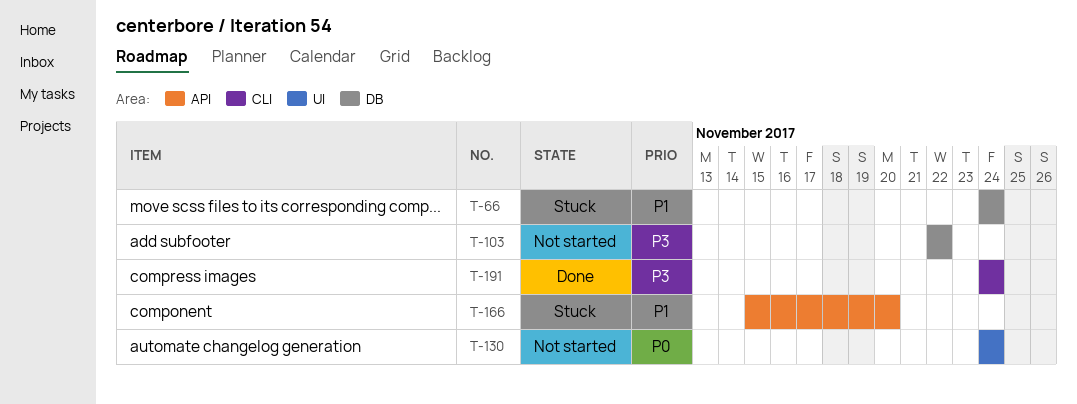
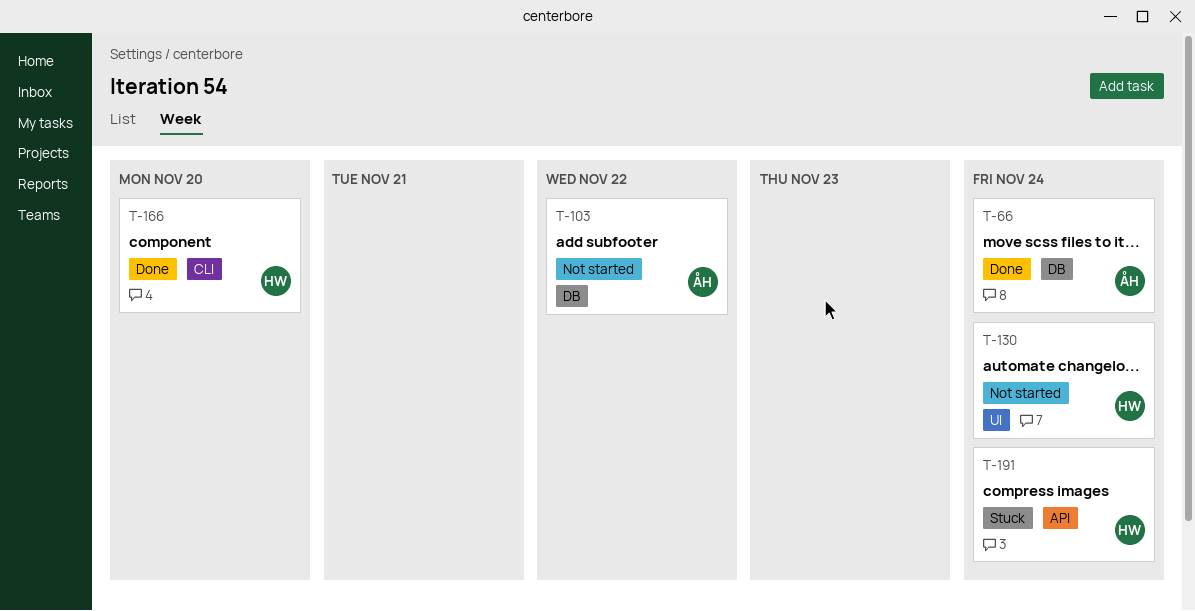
T-66, status: Stuck -> Done
T-166, status: Stuck -> Done
T-166, label: API -> CLI
T-191, status: Done -> Stuck
T-191, label: CLI -> API

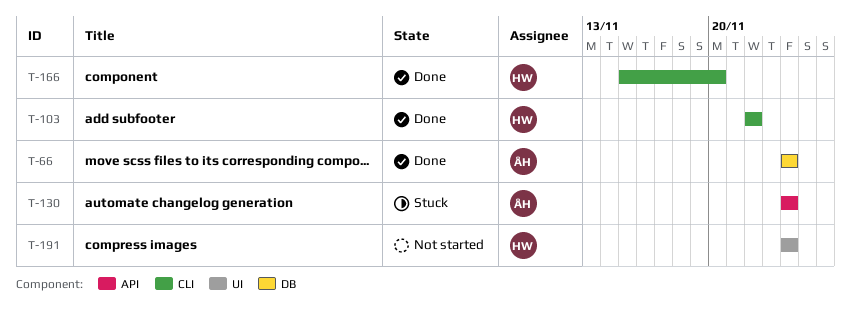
T-103, status: Not started -> Done
T-103, owner: ÅH -> HW
T-103, label: DB -> CLI
T-130, status: Not started -> Stuck
T-130, owner: HW -> ÅH
T-130, label: UI -> API
T-191, status: Stuck -> Not started
T-191, label: API -> UI

